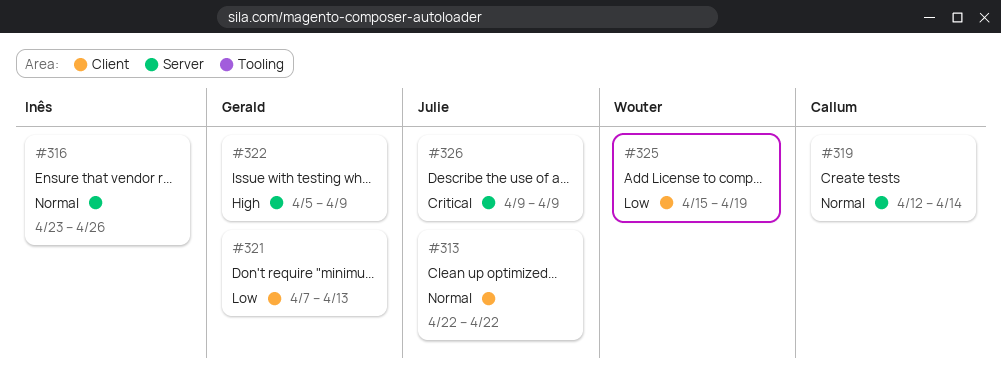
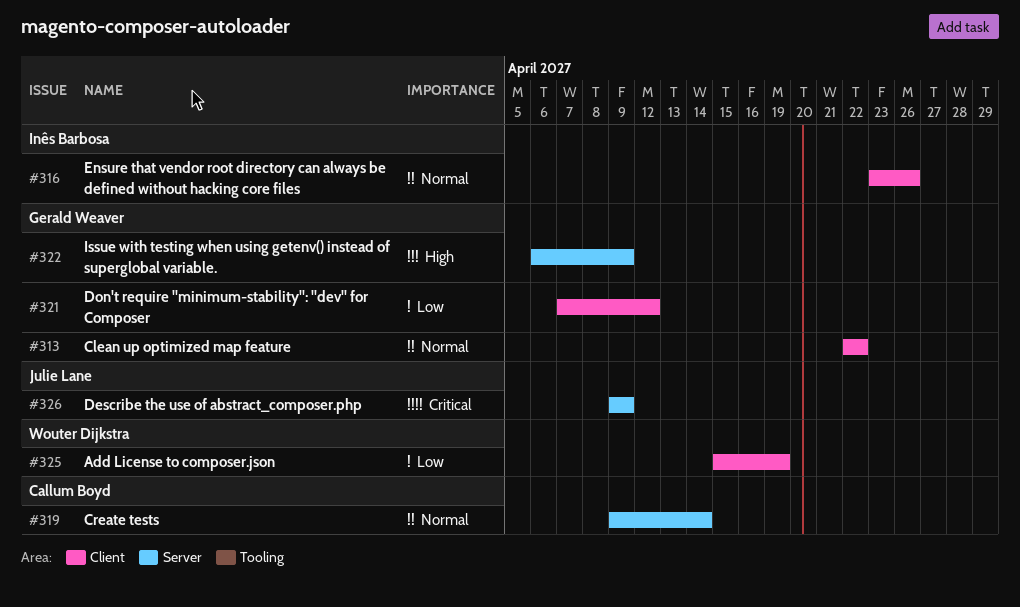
#313, owner: Julie Lane -> Gerald Weaver
#316, label: Server -> Client
#319, start: Apr 12 -> Apr 9
#321, due: Apr 13 -> Apr 12
#322, start: Apr 5 -> Apr 6

